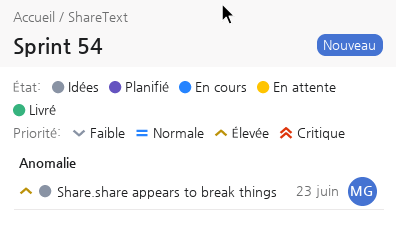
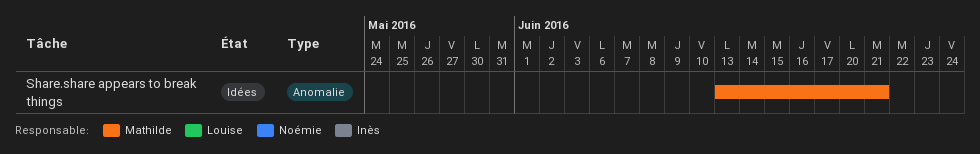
Share.share appears to break things, due: Jun 23 -> Jun 21

